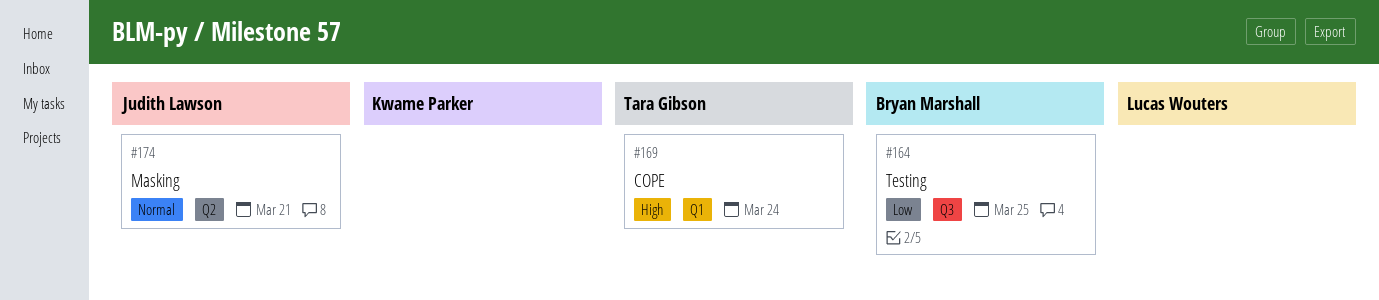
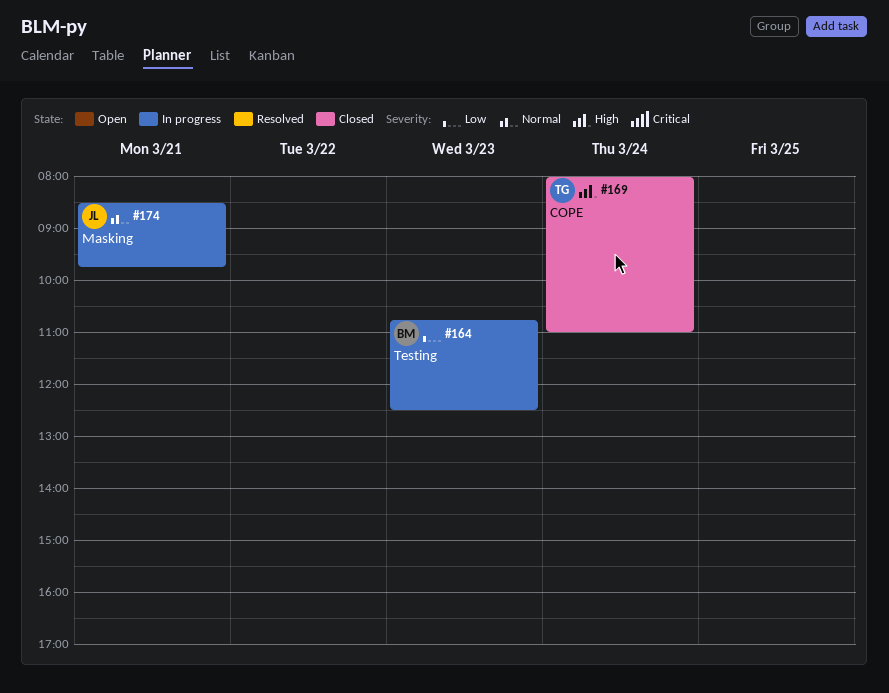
#164, day: Mar 25 -> Mar 23

